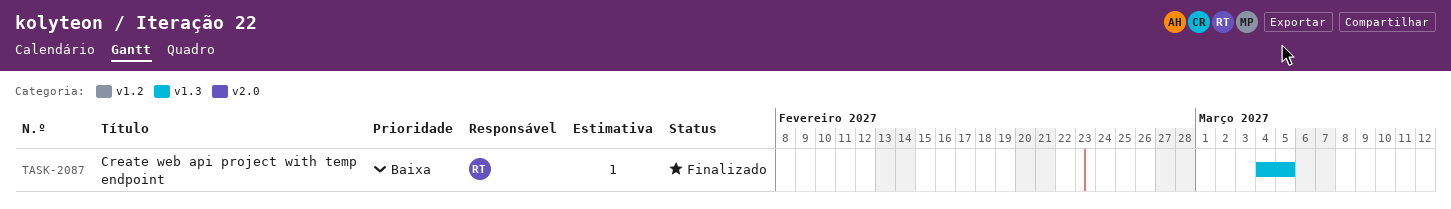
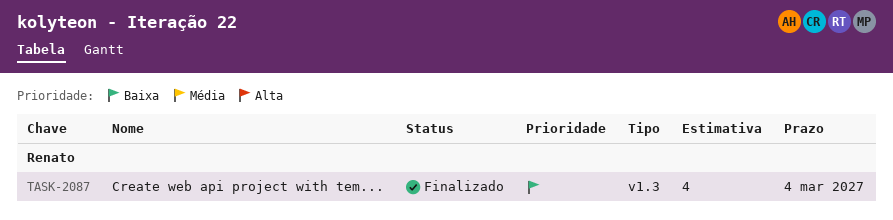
TASK-2087, estimate: 1 -> 4
TASK-2087, due: Mar 5 -> Mar 4

